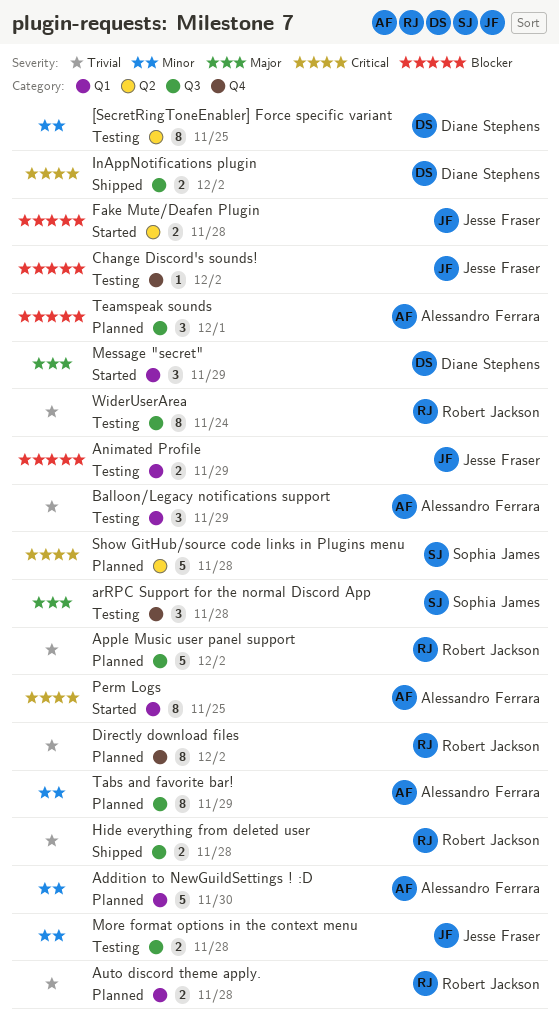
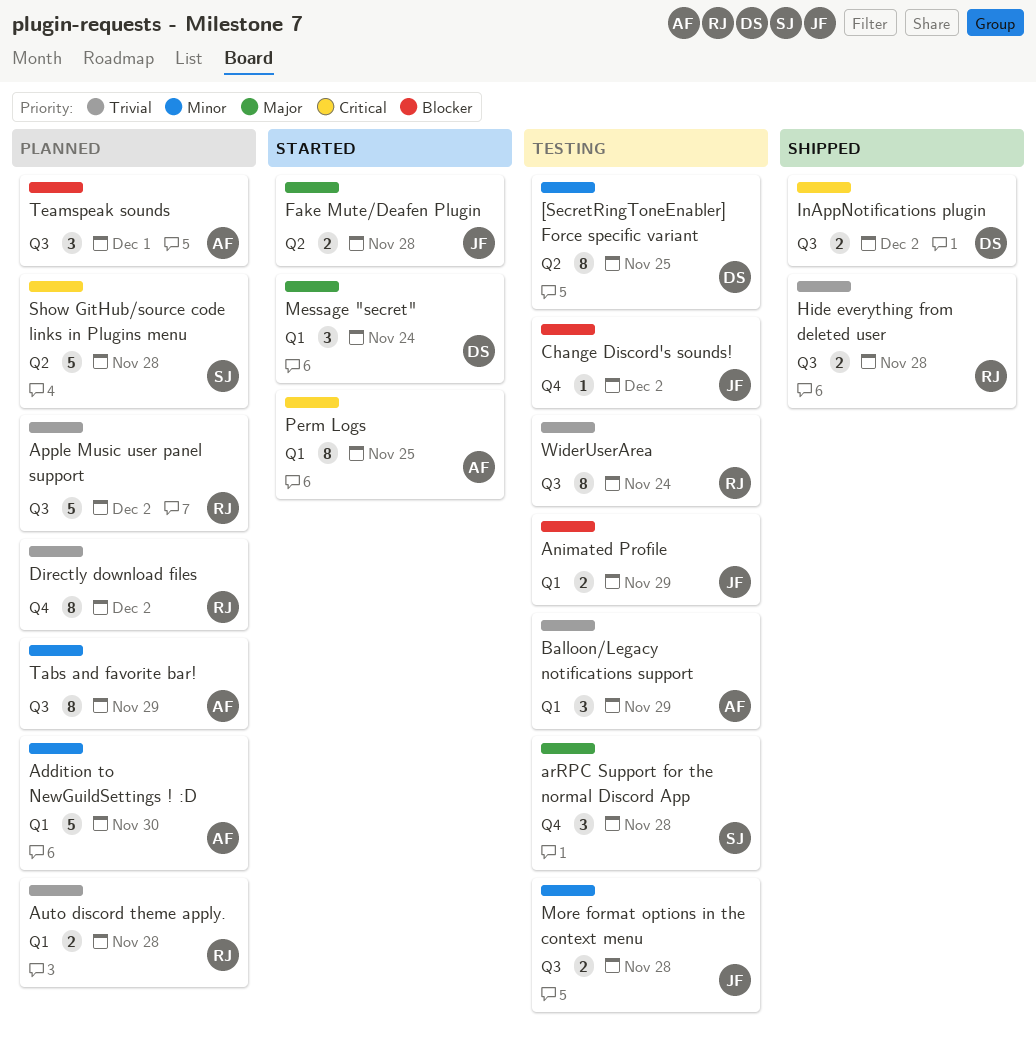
Fake Mute/Deafen Plugin, priority: Blocker -> Major
Message "secret", due: Nov 29 -> Nov 24

